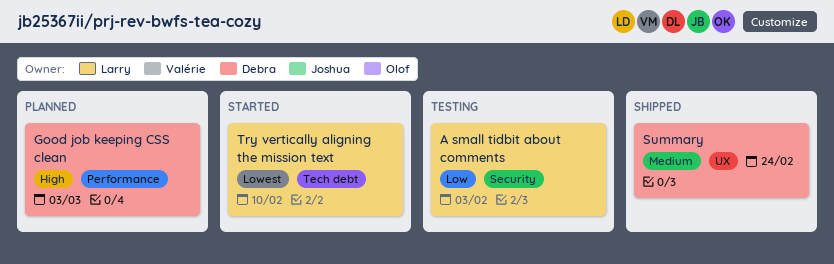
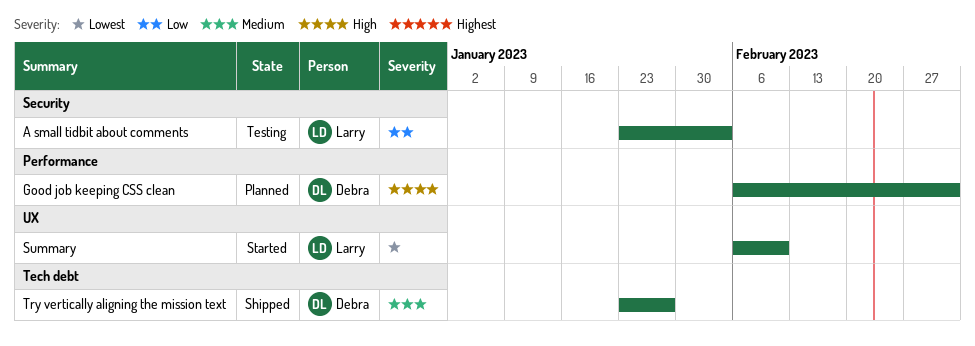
Summary, status: Shipped -> Started
Summary, owner: Debra -> Larry
Summary, priority: Medium -> Lowest
Summary, due: Feb 24 -> Feb 10
Try vertically aligning the mission text, status: Started -> Shipped
Try vertically aligning the mission text, owner: Larry -> Debra
Try vertically aligning the mission text, priority: Lowest -> Medium
Try vertically aligning the mission text, due: Feb 10 -> Jan 27

